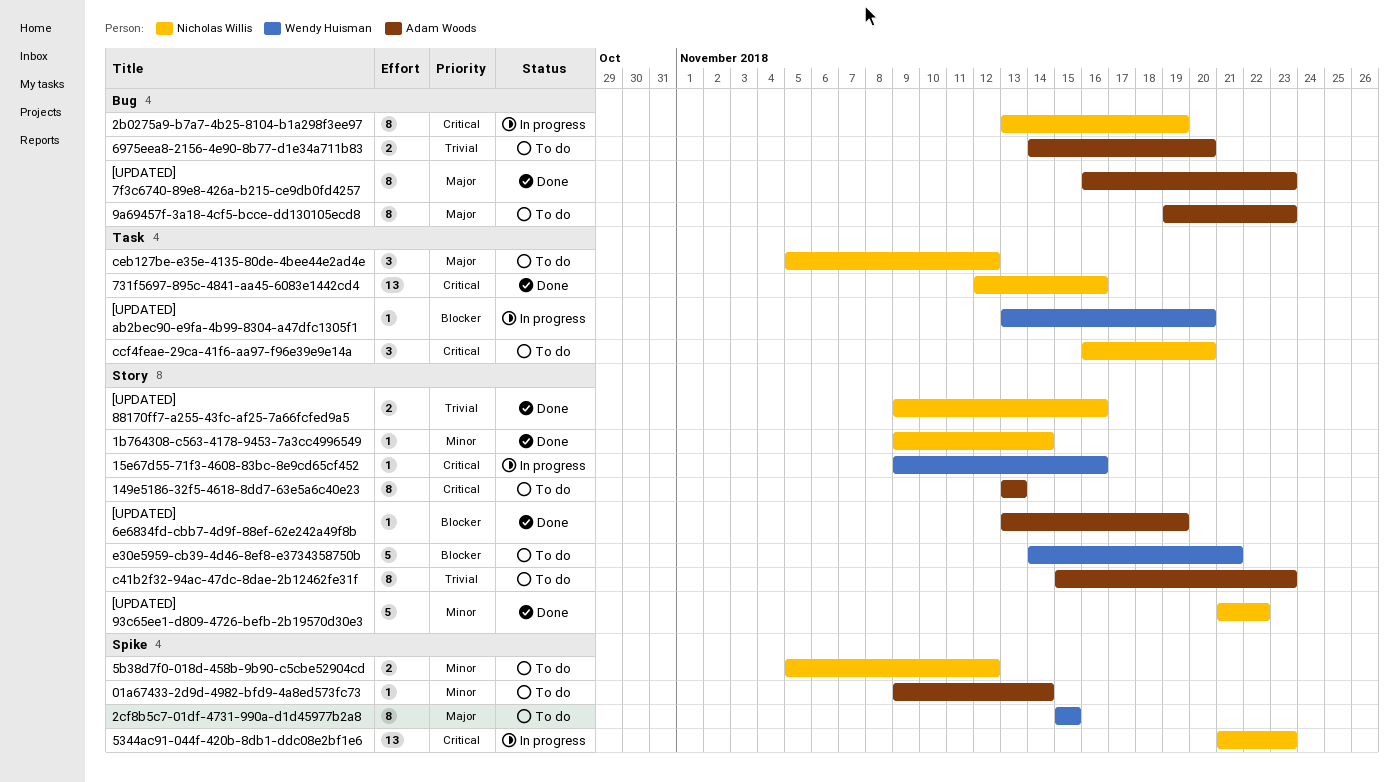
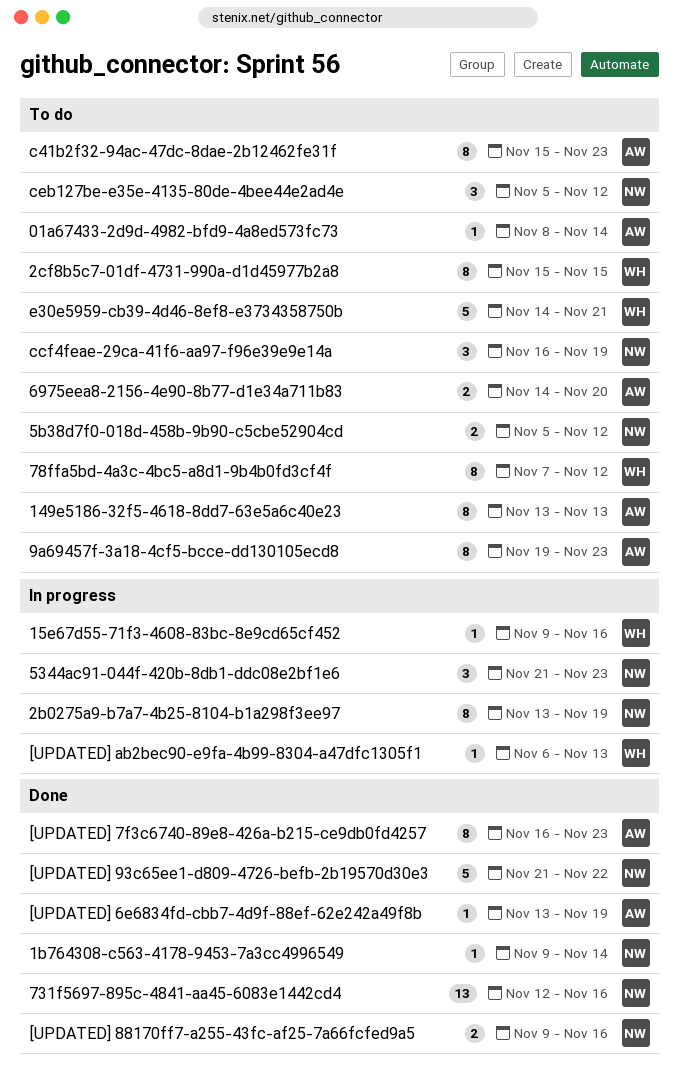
01a67433-2d9d-4982-bfd9-4a8ed573fc73, start: Nov 9 -> Nov 8
5344ac91-044f-420b-8db1-ddc08e2bf1e6, estimate: 13 -> 3
78ffa5bd-4a3c-4bc5-a8d1-9b4b0fd3cf4f: none -> present
[UPDATED] ab2bec90-e9fa-4b99-8304-a47dfc1305f1, start: Nov 13 -> Nov 6
[UPDATED] ab2bec90-e9fa-4b99-8304-a47dfc1305f1, due: Nov 20 -> Nov 13
ccf4feae-29ca-41f6-aa97-f96e39e9e14a, due: Nov 20 -> Nov 19

